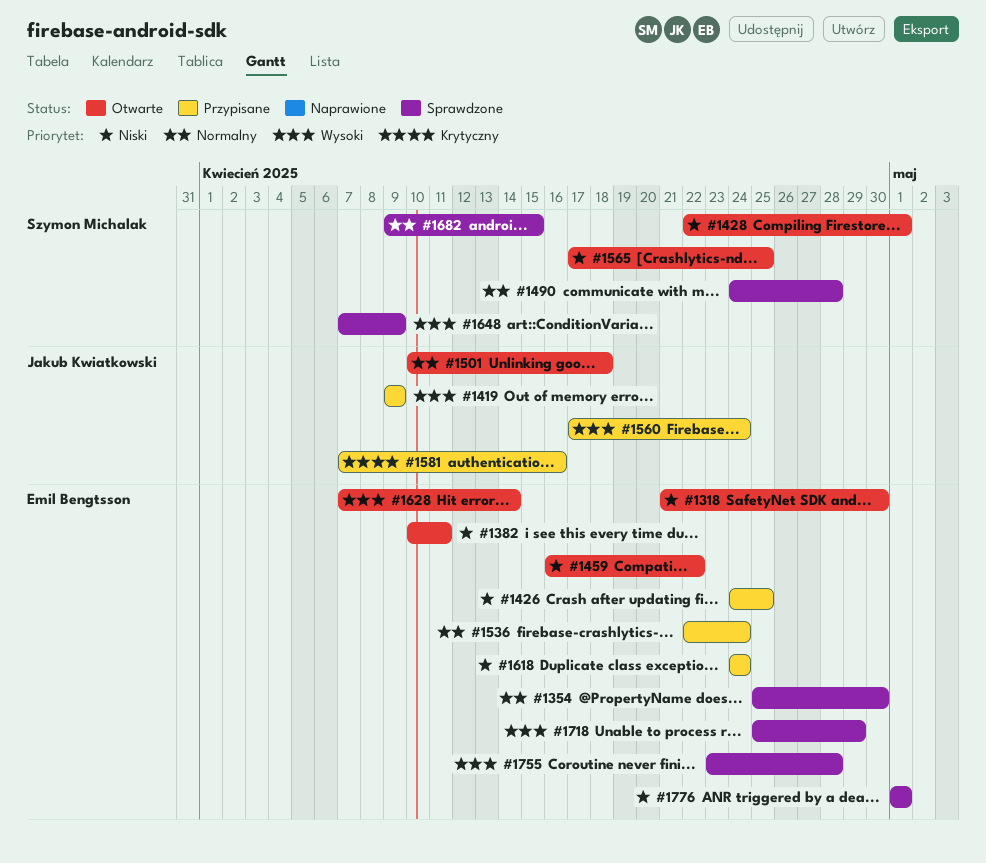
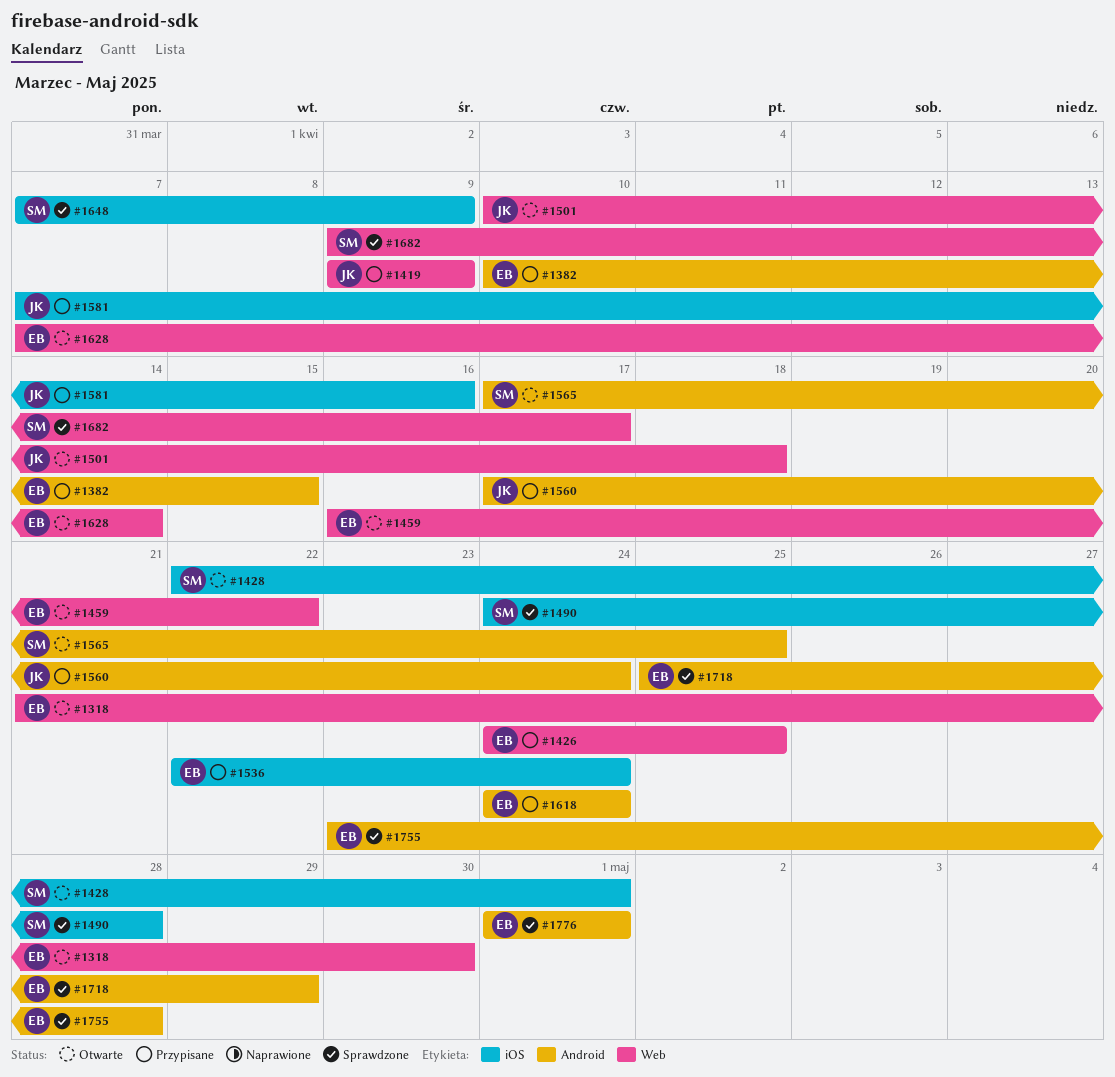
#1354: present -> none
#1382, status: Otwarte -> Przypisane
#1382, due: Apr 11 -> Apr 15
#1682, due: Apr 15 -> Apr 17

